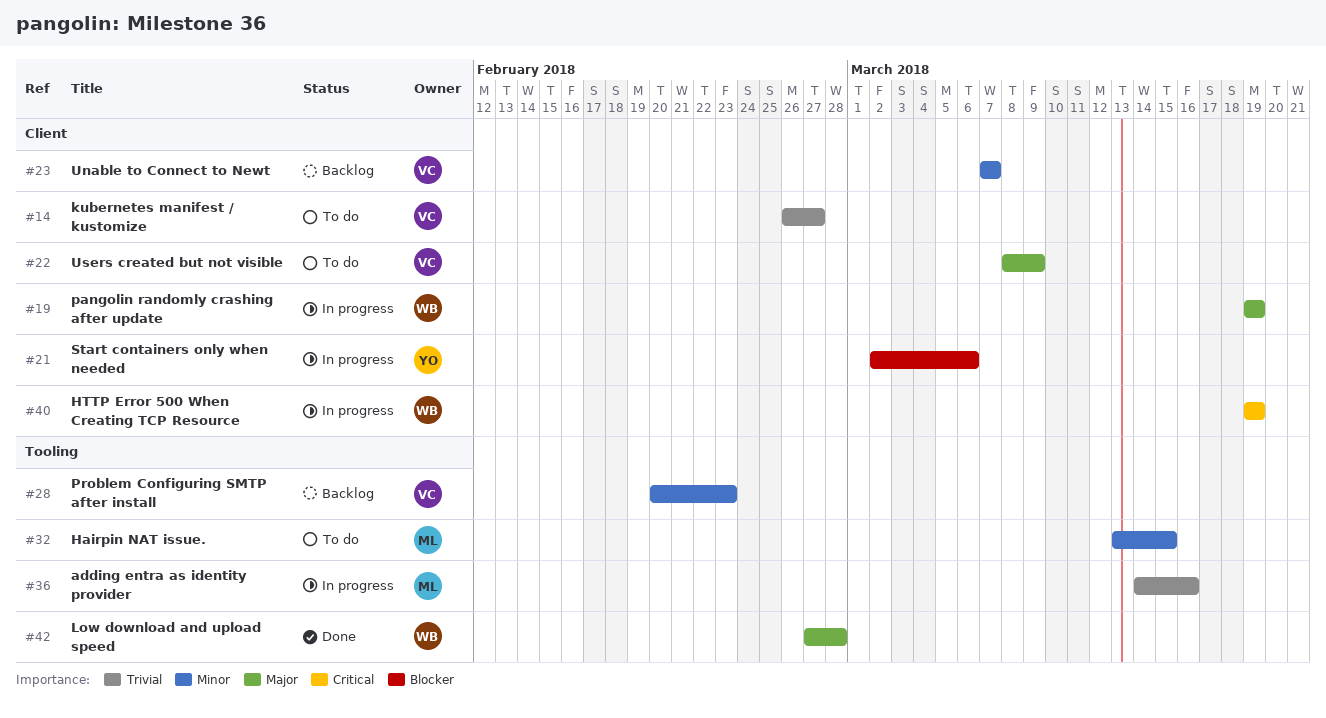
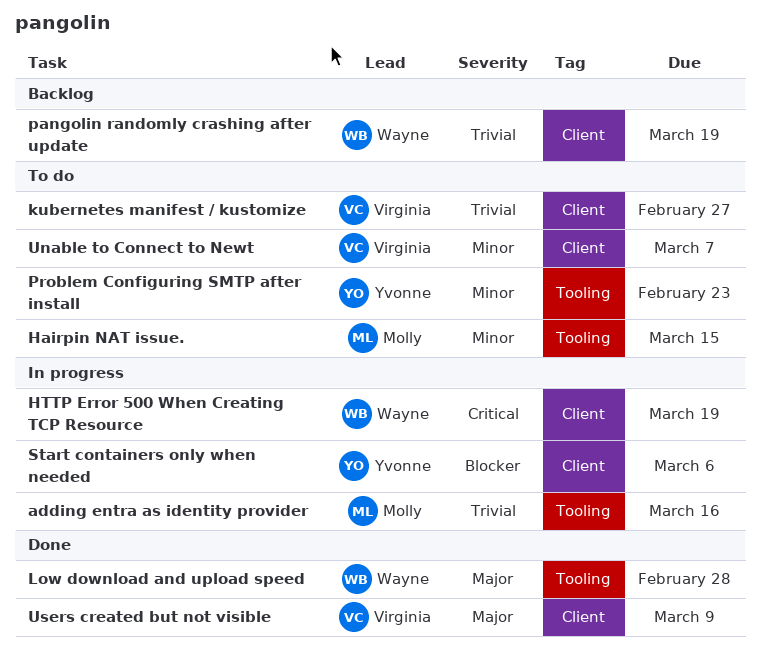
pangolin randomly crashing after update, status: In progress -> Backlog
pangolin randomly crashing after update, priority: Major -> Trivial
Problem Configuring SMTP after install, status: Backlog -> To do
Problem Configuring SMTP after install, owner: Virginia -> Yvonne
Unable to Connect to Newt, status: Backlog -> To do
Users created but not visible, status: To do -> Done

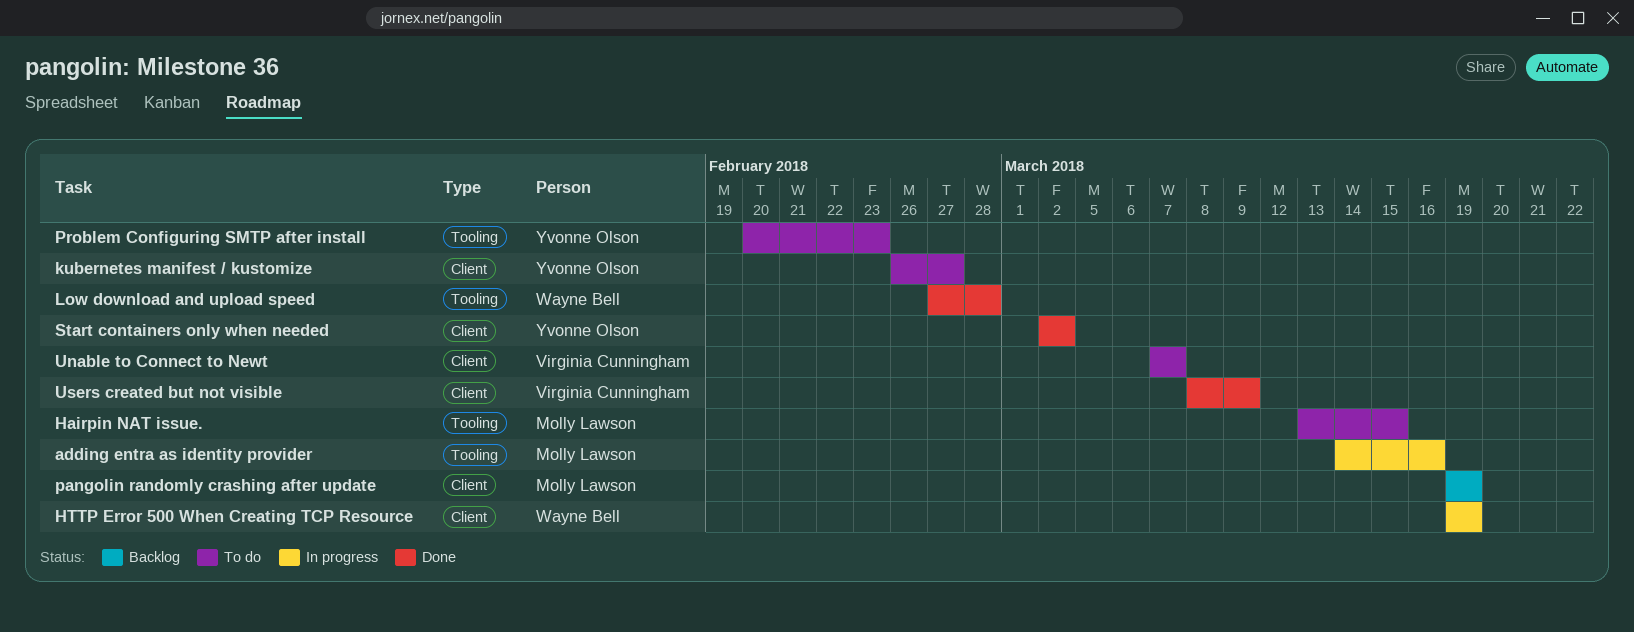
kubernetes manifest / kustomize, owner: Virginia Cunningham -> Yvonne Olson
pangolin randomly crashing after update, owner: Wayne Bell -> Molly Lawson
Start containers only when needed, status: In progress -> Done
Start containers only when needed, due: Mar 6 -> Mar 2

